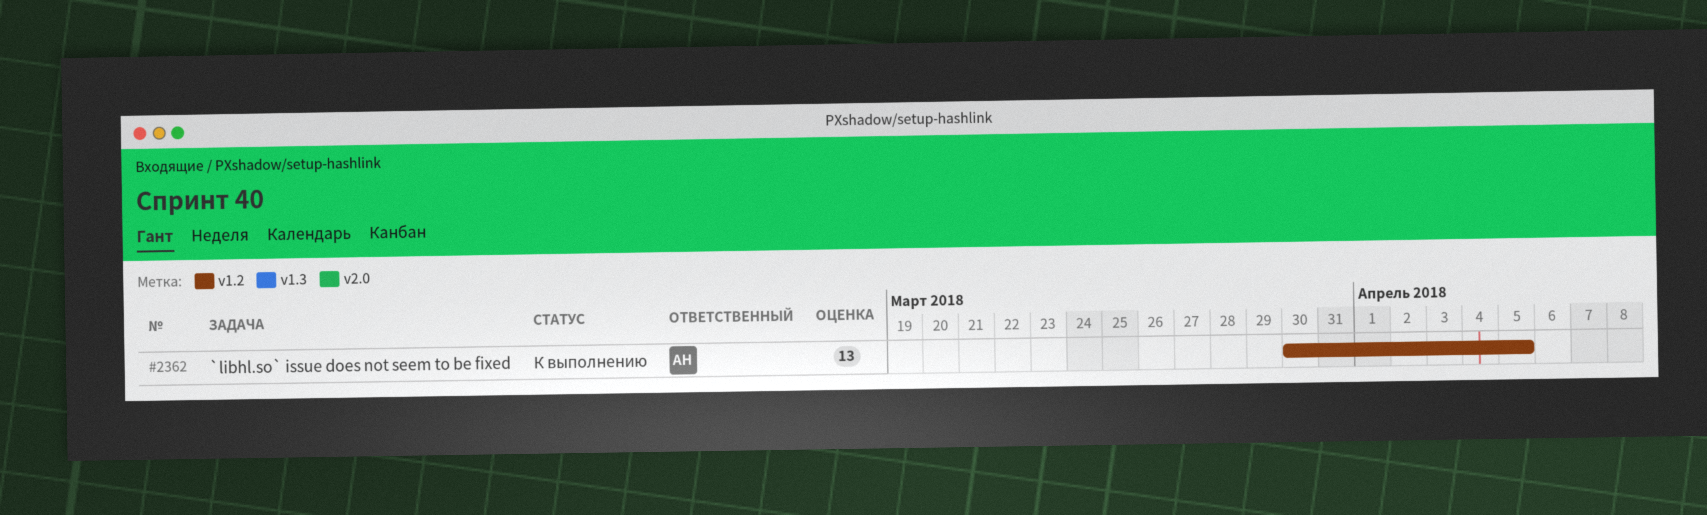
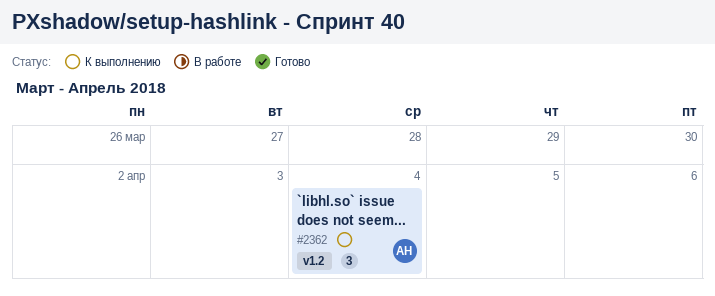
#2362, estimate: 13 -> 3
#2362, due: Apr 5 -> Apr 4

